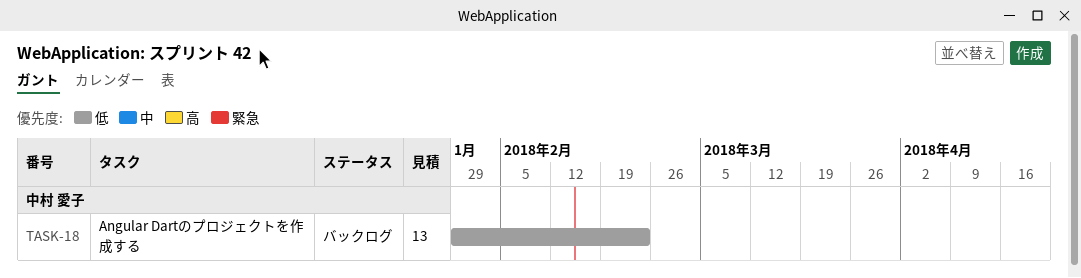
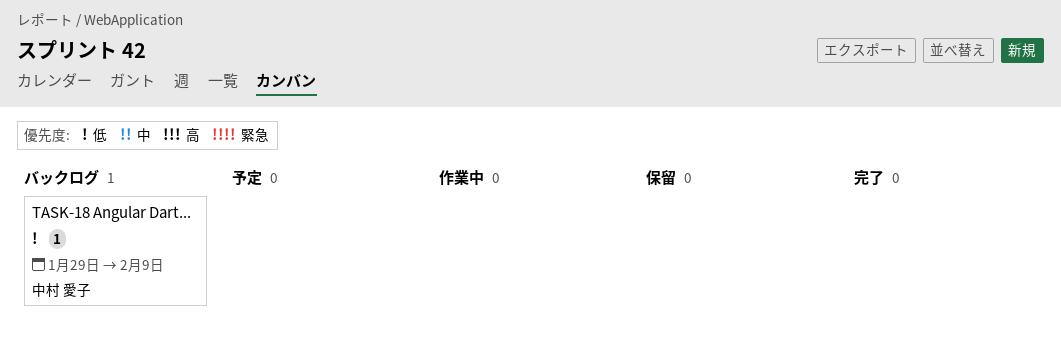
TASK-18, estimate: 13 -> 1
TASK-18, due: Feb 23 -> Feb 9

